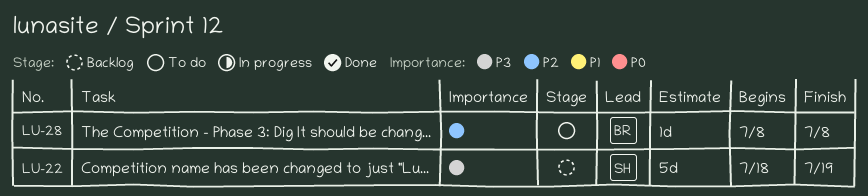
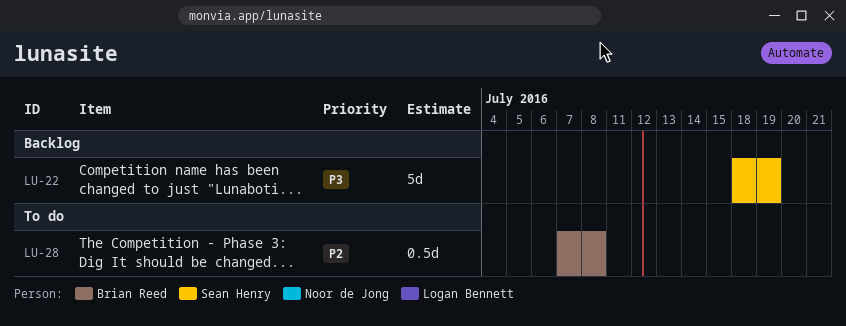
LU-28, estimate: 1d -> 0.5d
LU-28, start: Jul 8 -> Jul 7

